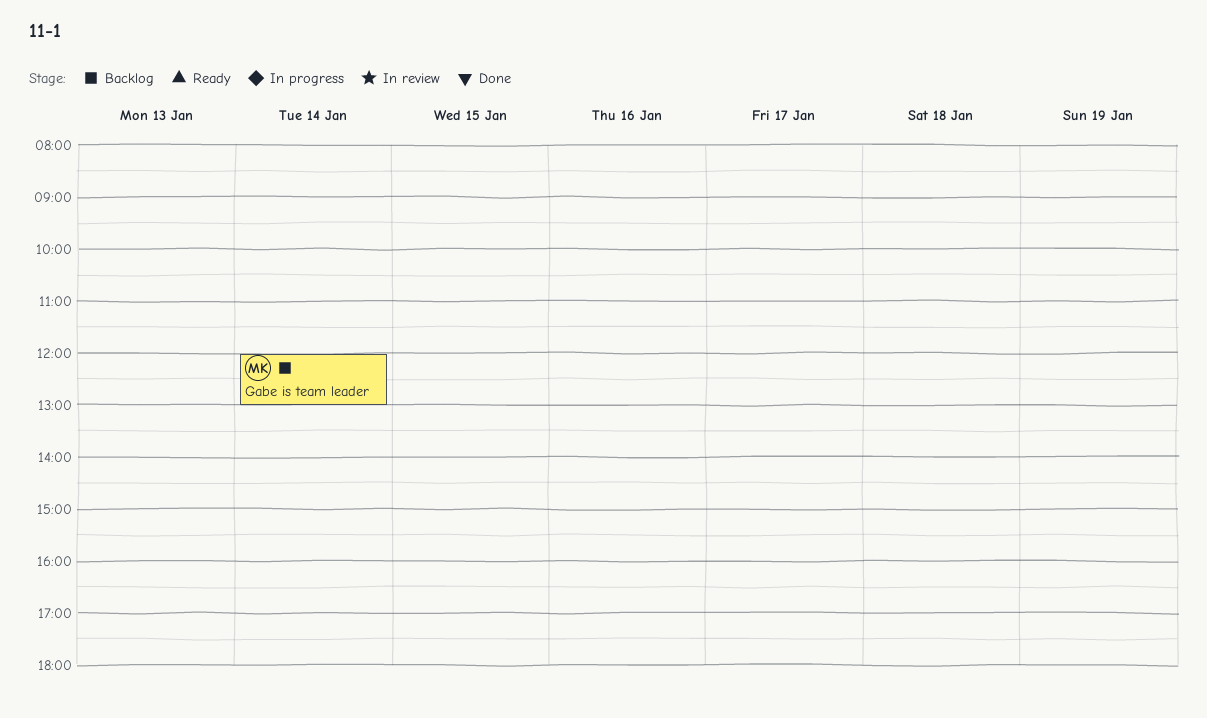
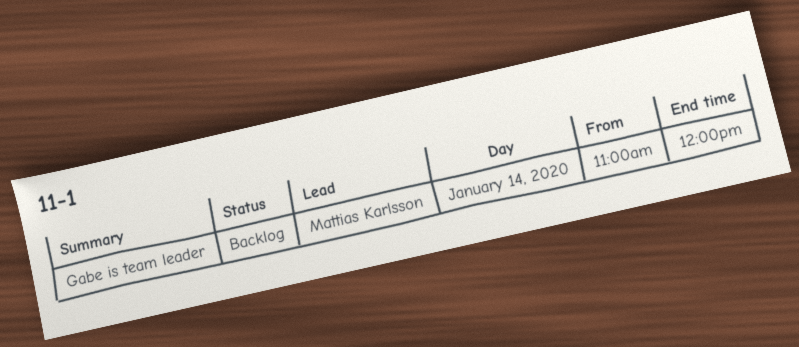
Gabe is team leader, begins: 12:00 -> 11:00
Gabe is team leader, ends: 13:00 -> 12:00

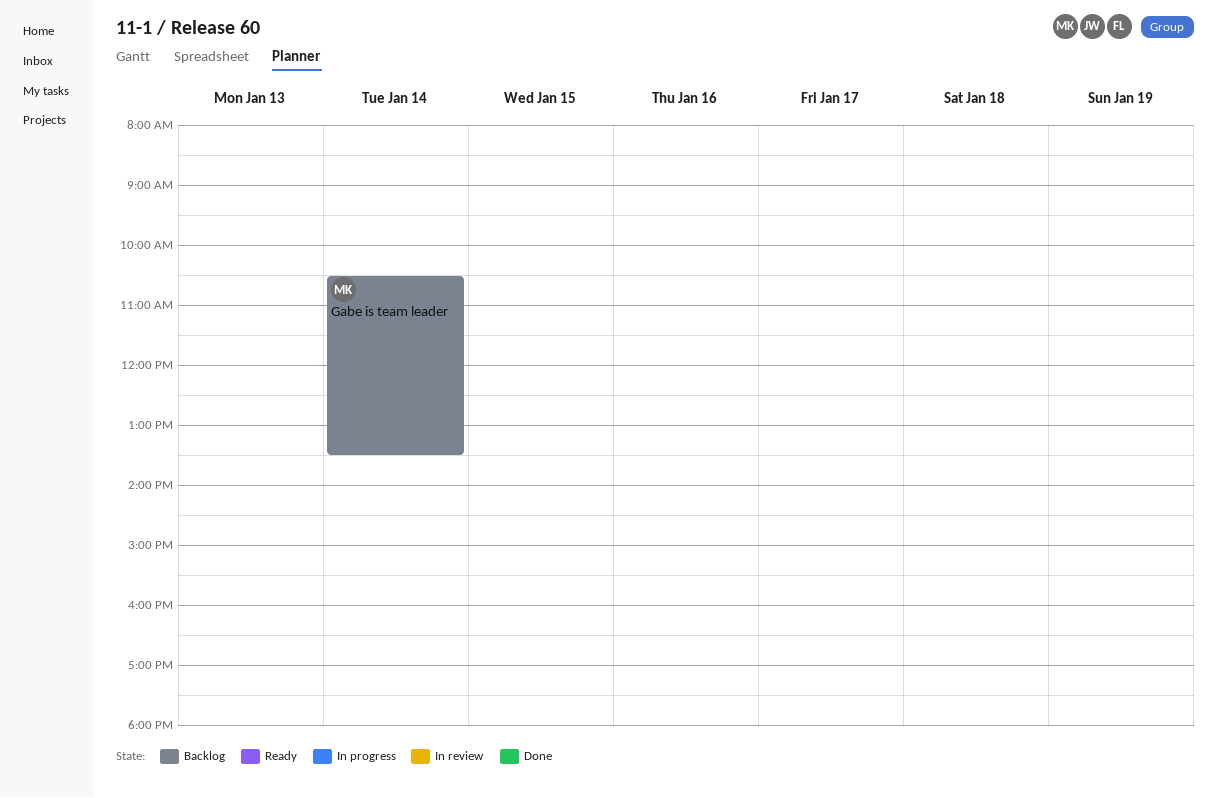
Gabe is team leader, begins: 11:00 -> 10:30
Gabe is team leader, ends: 12:00 -> 13:30

